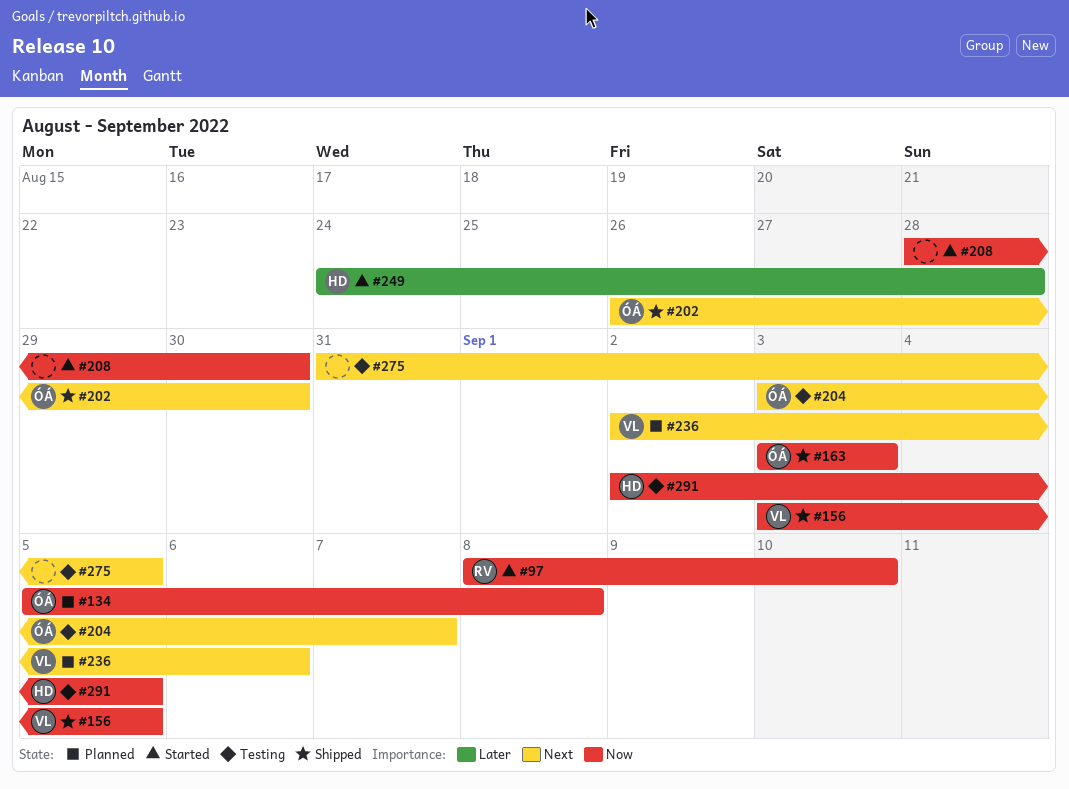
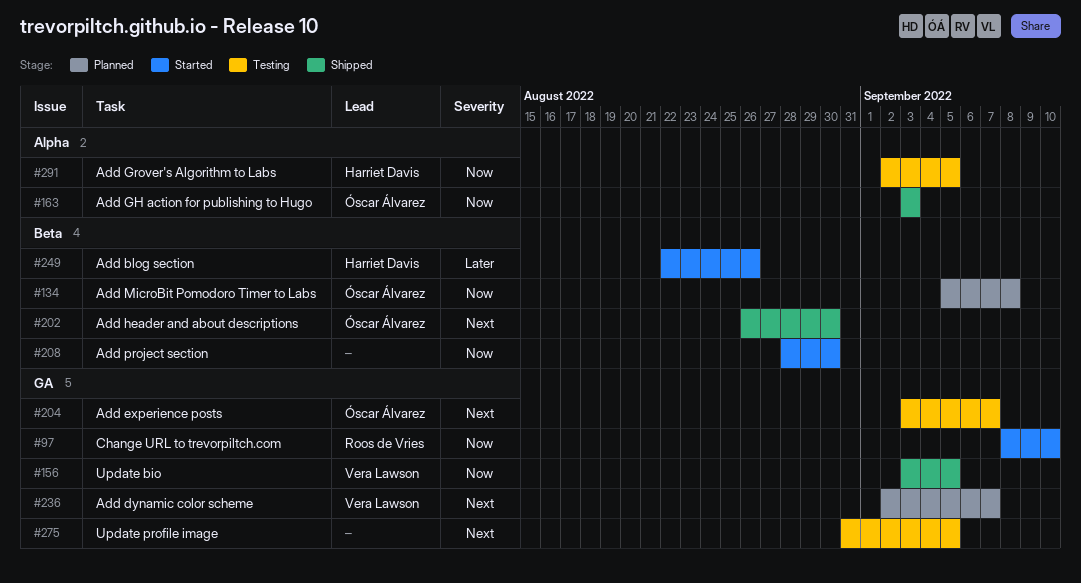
#236, due: Sep 6 -> Sep 7
#249, start: Aug 24 -> Aug 22
#249, due: Aug 28 -> Aug 26

